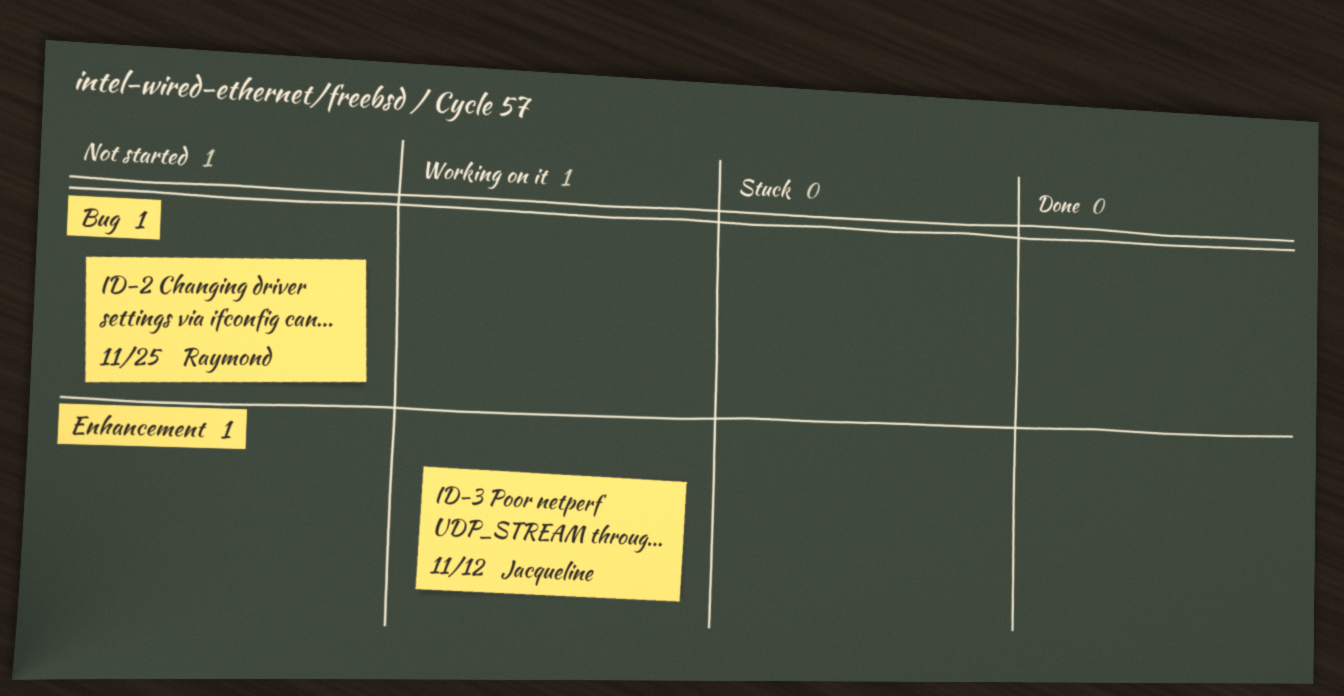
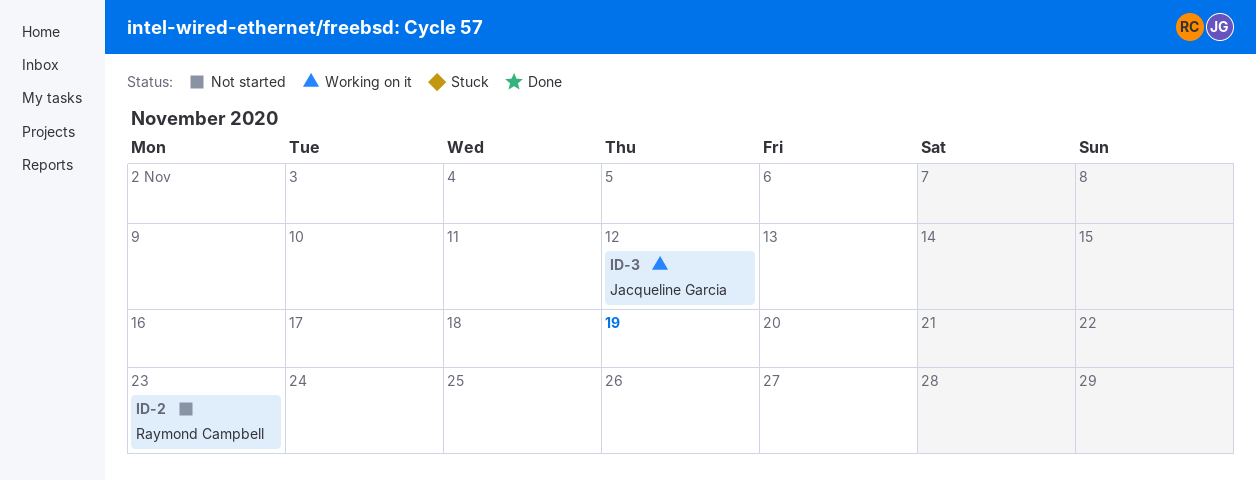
ID-2, due: Nov 25 -> Nov 23

